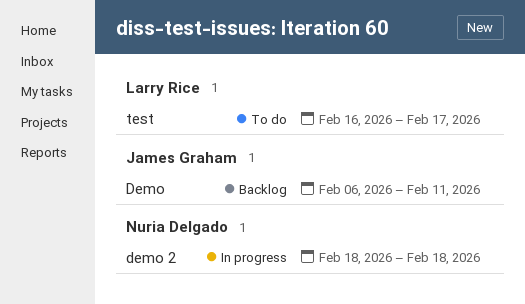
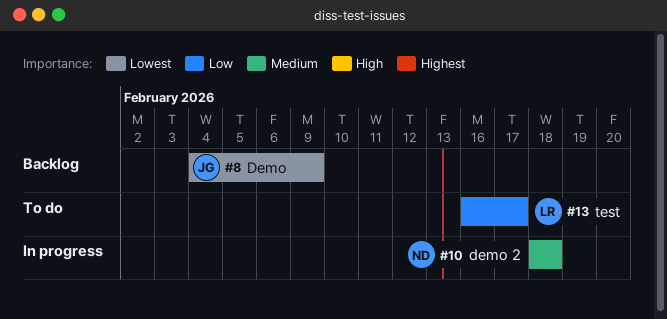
Demo, start: Feb 6 -> Feb 4
Demo, due: Feb 11 -> Feb 9

